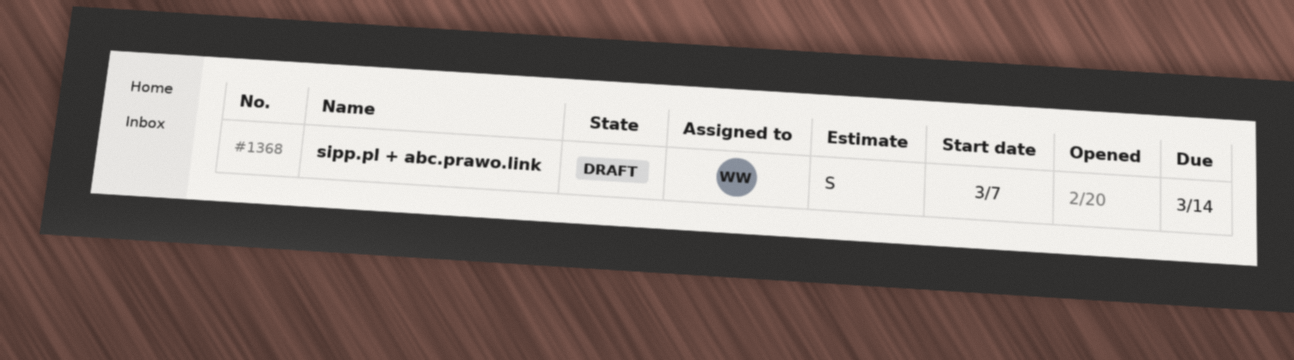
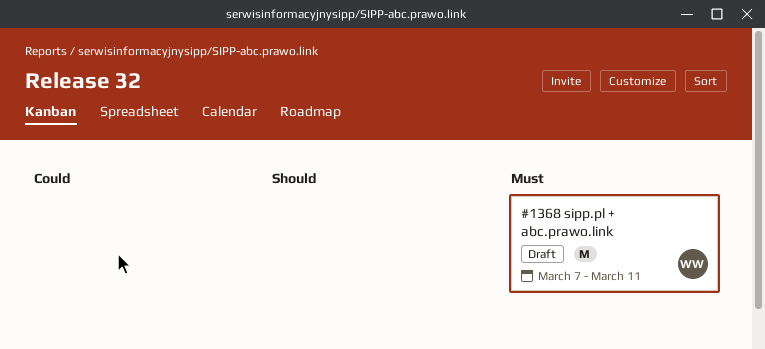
#1368, estimate: S -> M
#1368, due: Mar 14 -> Mar 11

